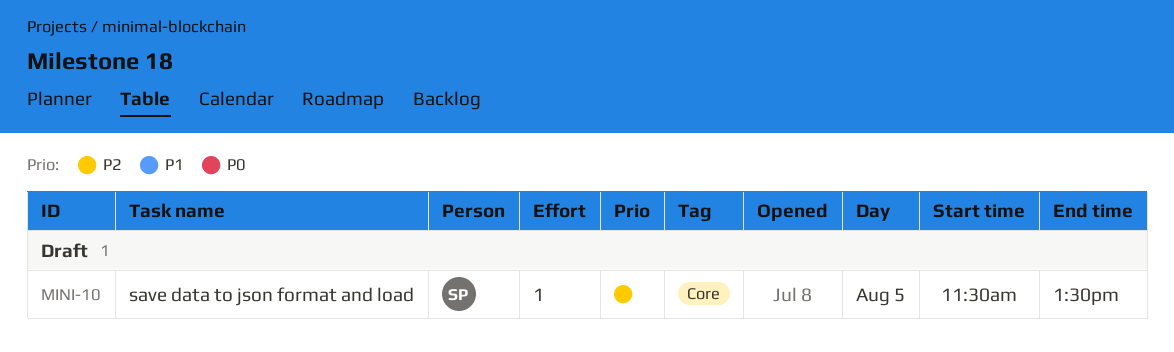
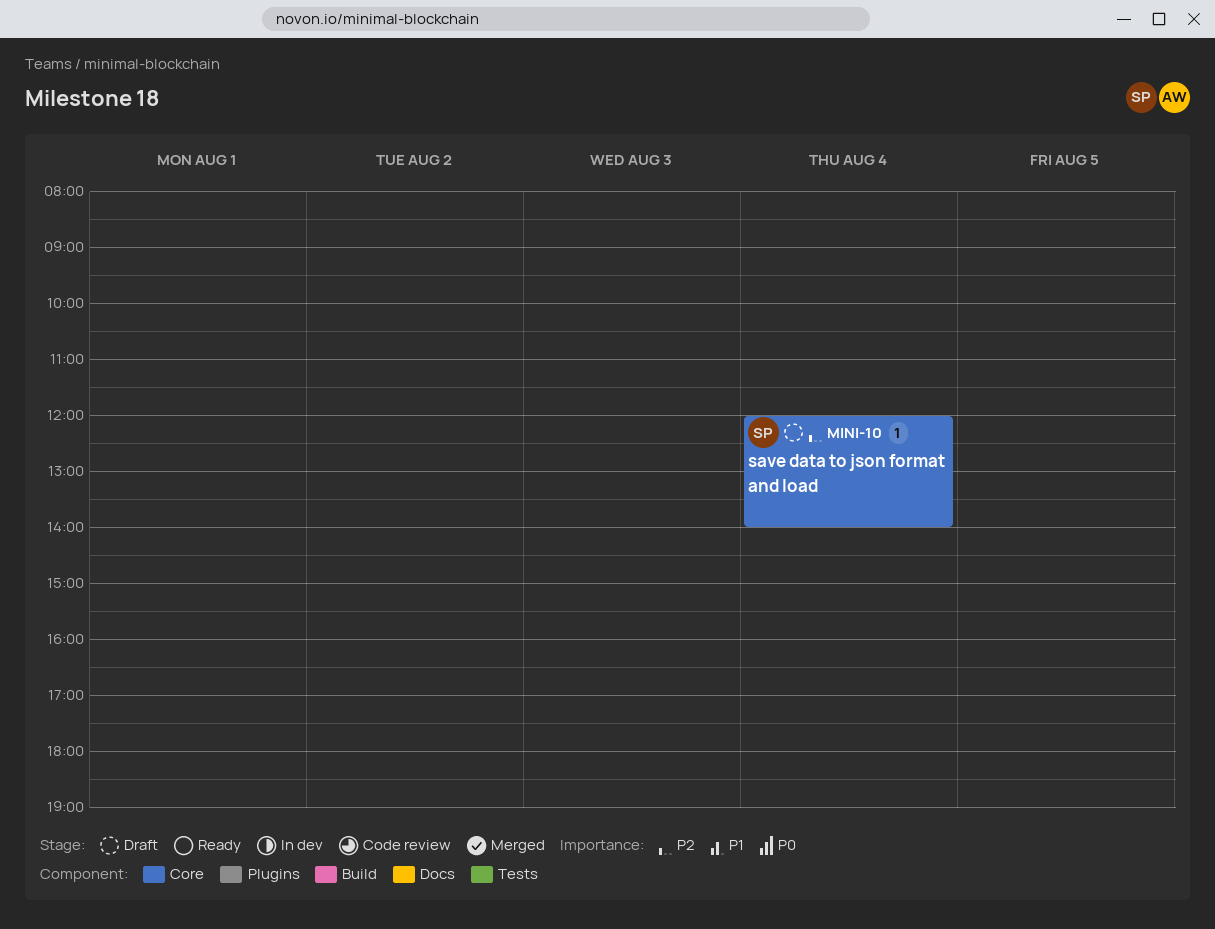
MINI-10, day: Aug 5 -> Aug 4
MINI-10, begins: 11:30 -> 12:00
MINI-10, ends: 13:30 -> 14:00

